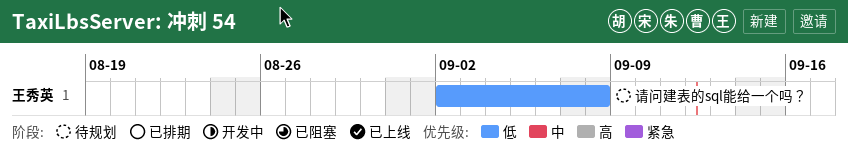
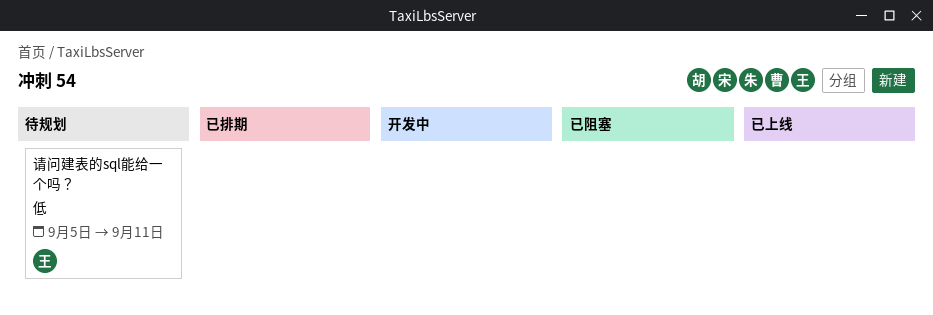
请问建表的sql能给一个吗？, start: Sep 2 -> Sep 5
请问建表的sql能给一个吗？, due: Sep 8 -> Sep 11

